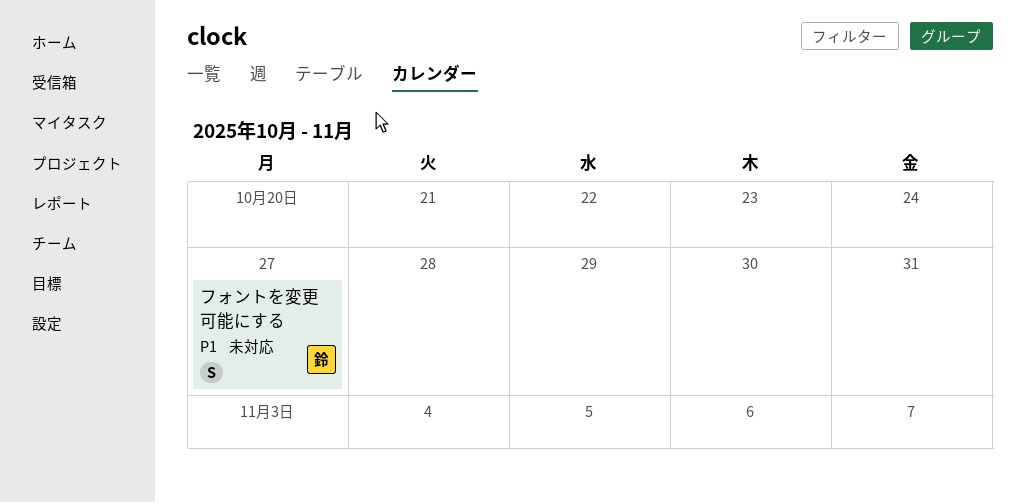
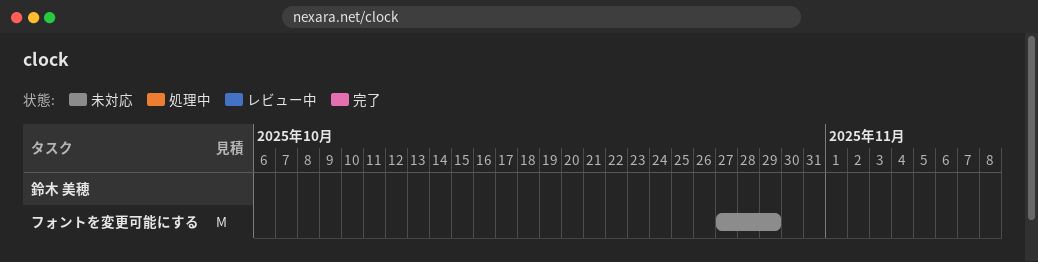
フォントを変更可能にする, estimate: S -> M
フォントを変更可能にする, due: Oct 27 -> Oct 29

